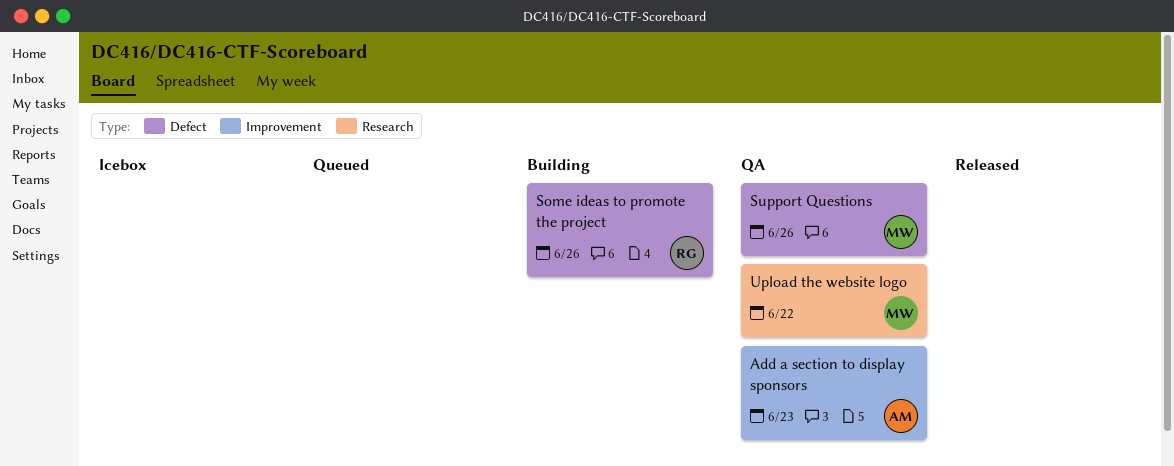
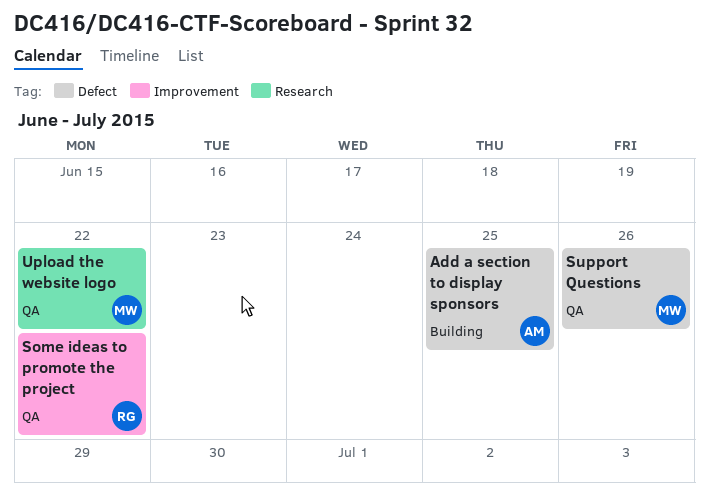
Add a section to display sponsors, status: QA -> Building
Add a section to display sponsors, label: Improvement -> Defect
Add a section to display sponsors, due: Jun 23 -> Jun 25
Some ideas to promote the project, status: Building -> QA
Some ideas to promote the project, label: Defect -> Improvement
Some ideas to promote the project, due: Jun 26 -> Jun 22

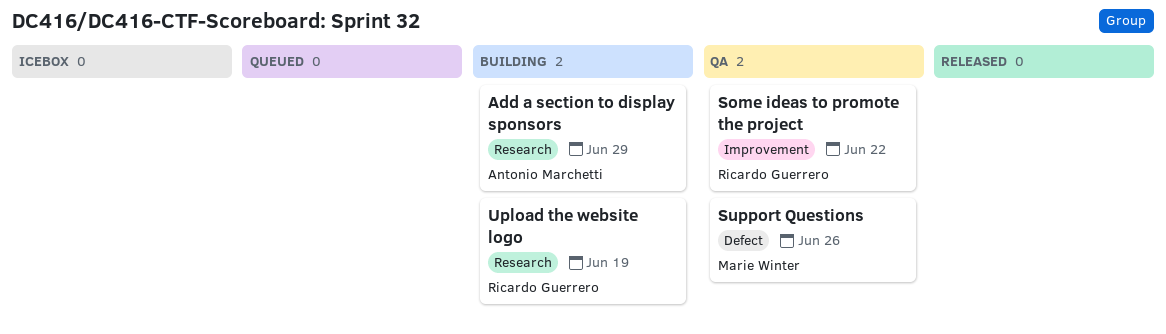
Add a section to display sponsors, label: Defect -> Research
Add a section to display sponsors, due: Jun 25 -> Jun 29
Upload the website logo, status: QA -> Building
Upload the website logo, owner: Marie Winter -> Ricardo Guerrero
Upload the website logo, due: Jun 22 -> Jun 19

